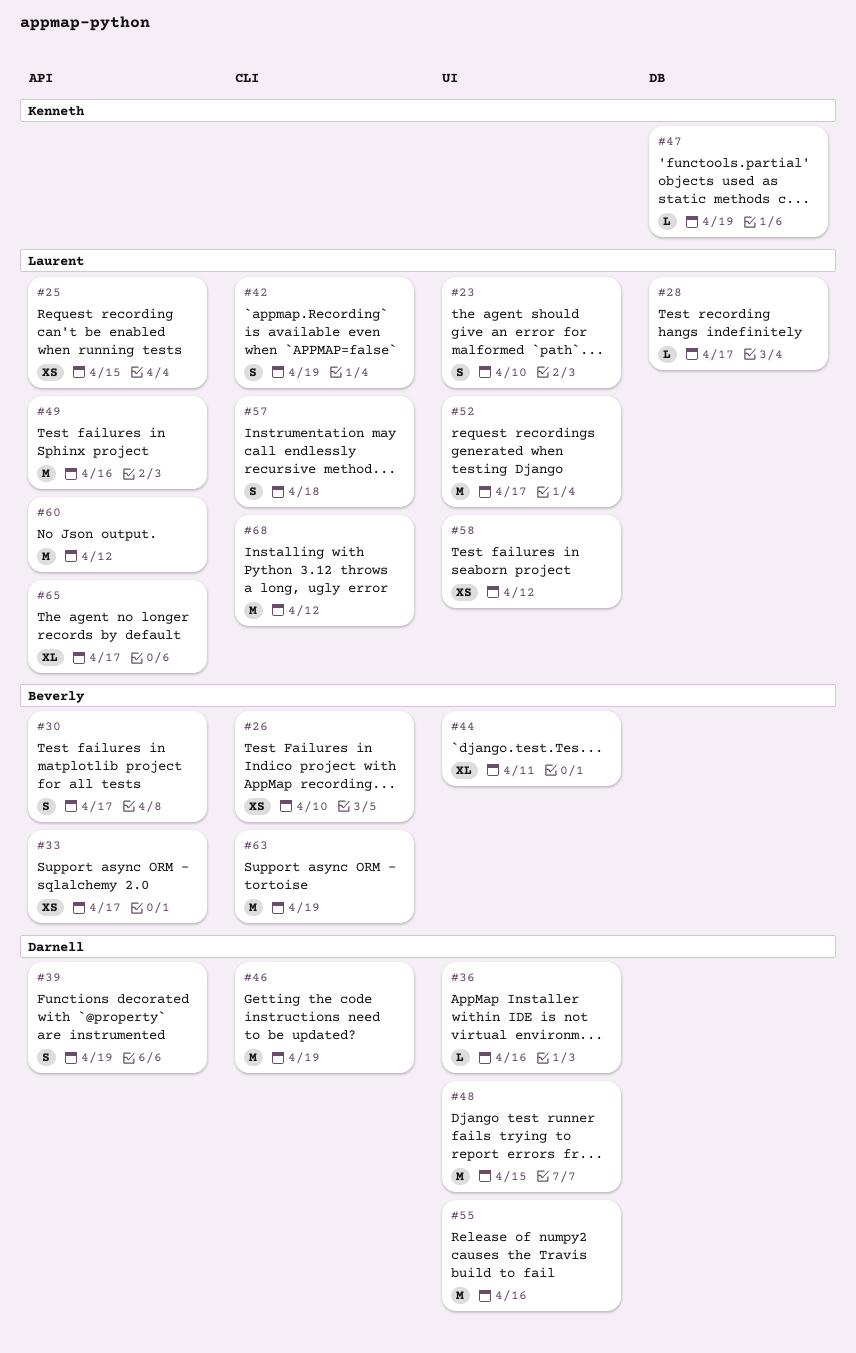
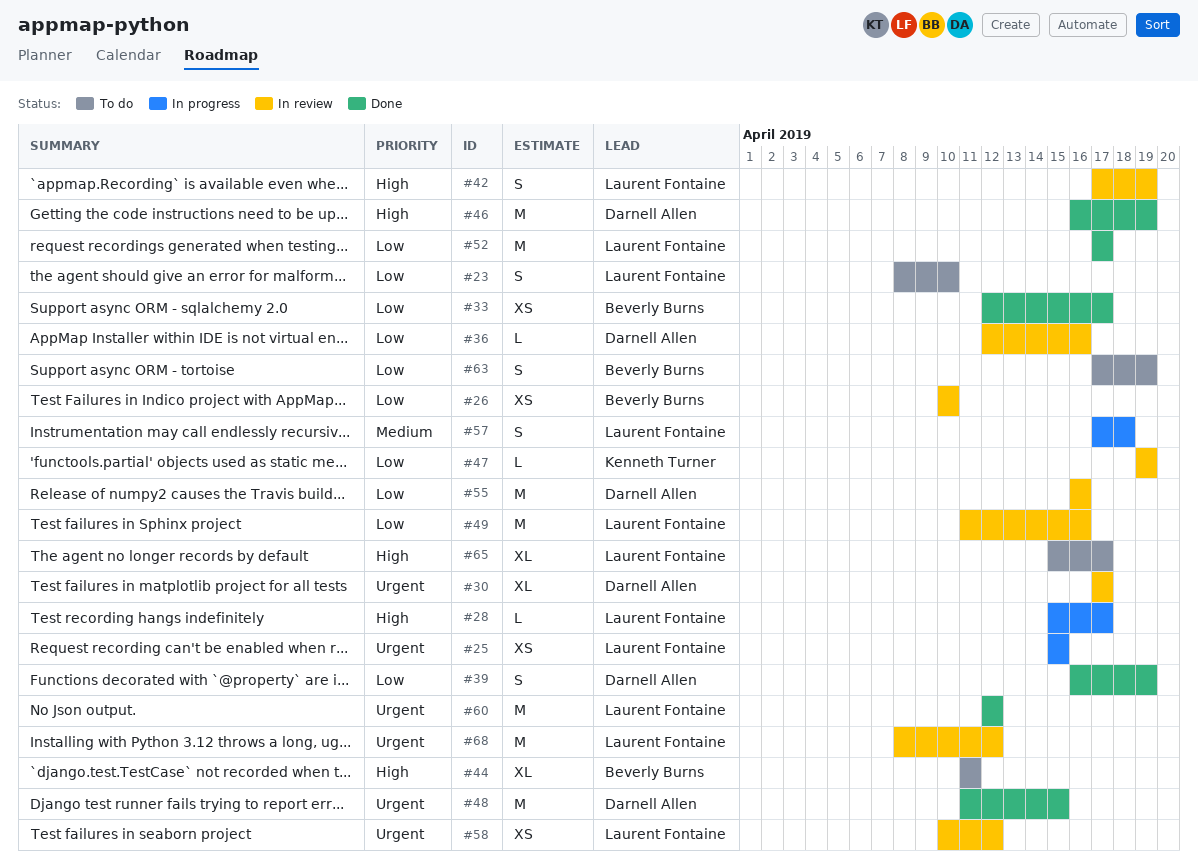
#30, owner: Beverly Burns -> Darnell Allen
#30, estimate: S -> XL
#63, estimate: M -> S

